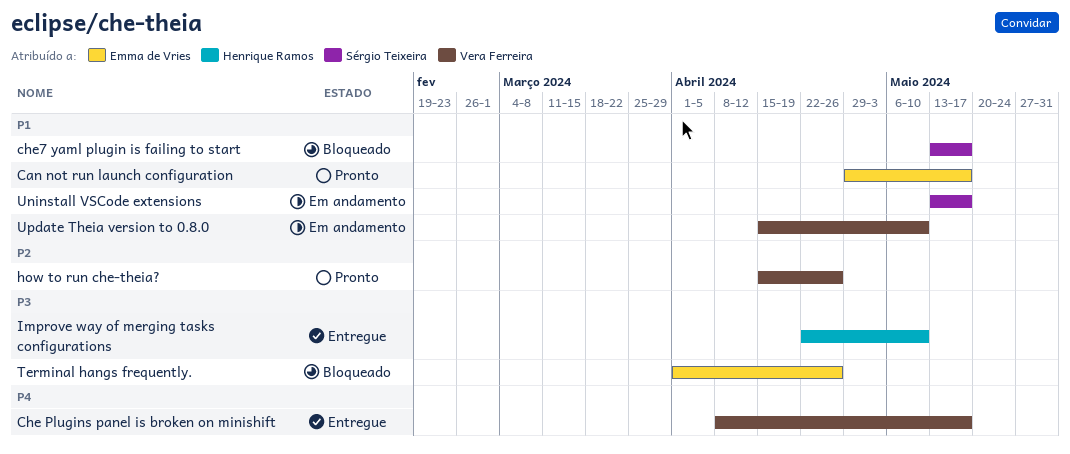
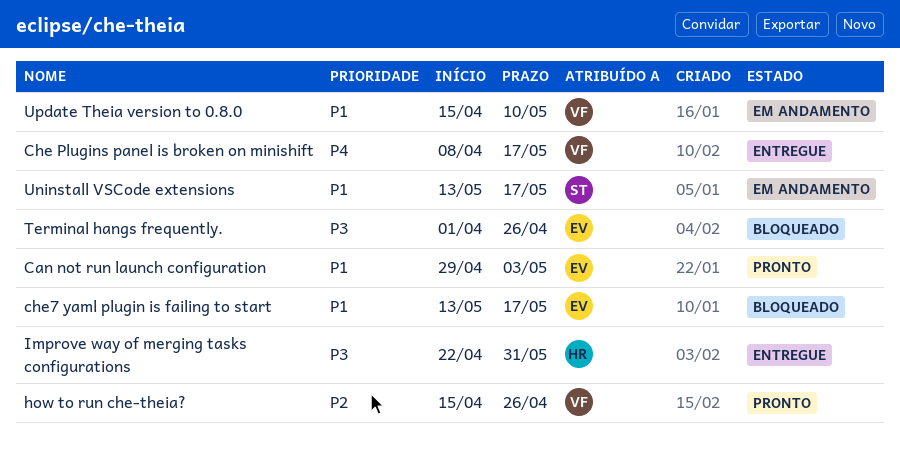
Can not run launch configuration, due: May 17 -> May 3
che7 yaml plugin is failing to start, owner: Sérgio Teixeira -> Emma de Vries
Improve way of merging tasks configurations, due: May 10 -> May 31

